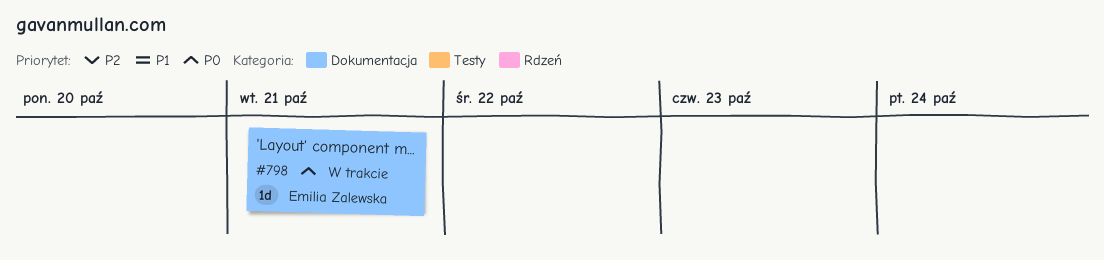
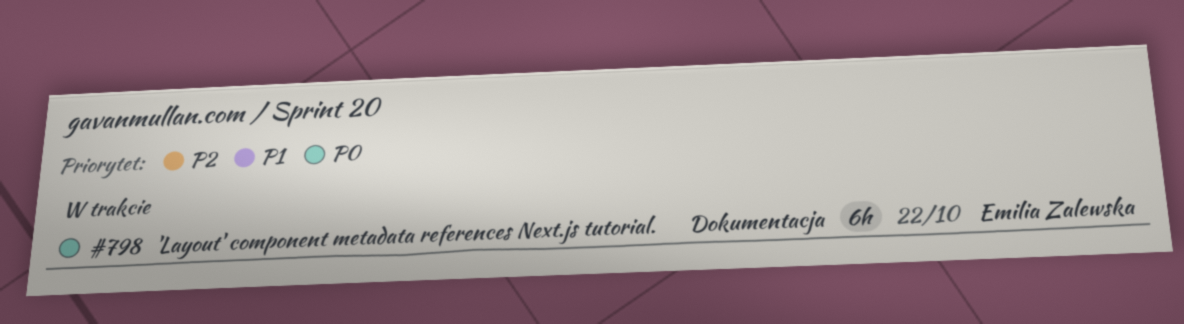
#798, estimate: 1d -> 6h
#798, due: Oct 21 -> Oct 22

